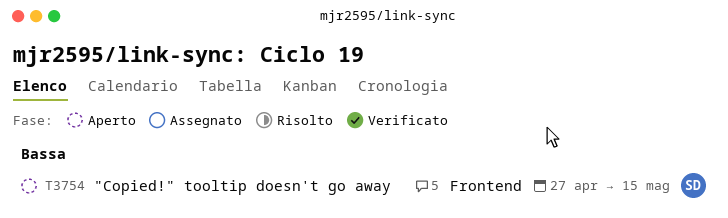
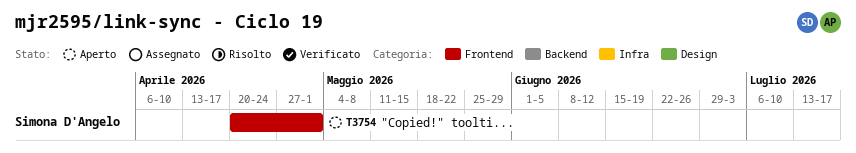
T3754, start: Apr 27 -> Apr 20
T3754, due: May 15 -> May 1

